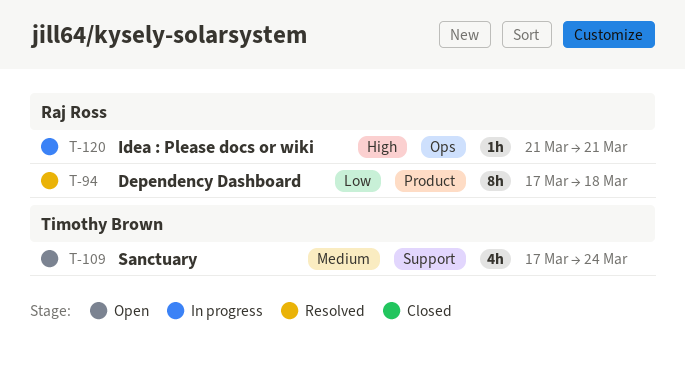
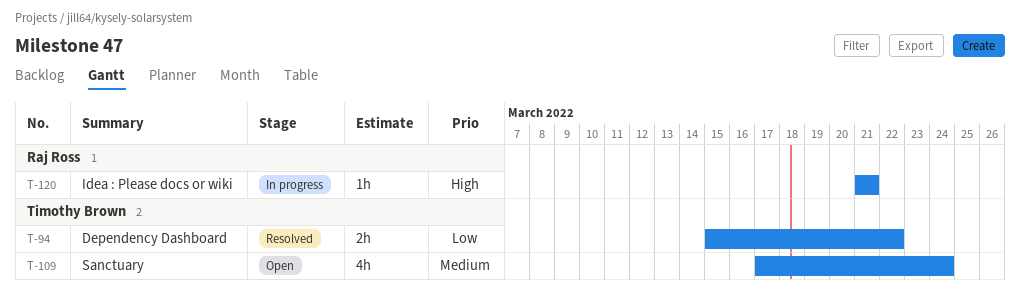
T-94, owner: Raj Ross -> Timothy Brown
T-94, estimate: 8h -> 2h
T-94, start: Mar 17 -> Mar 15
T-94, due: Mar 18 -> Mar 22

